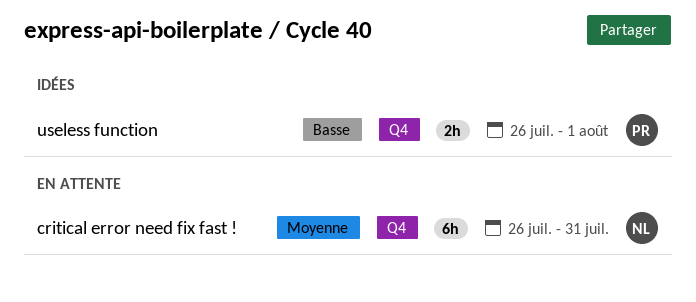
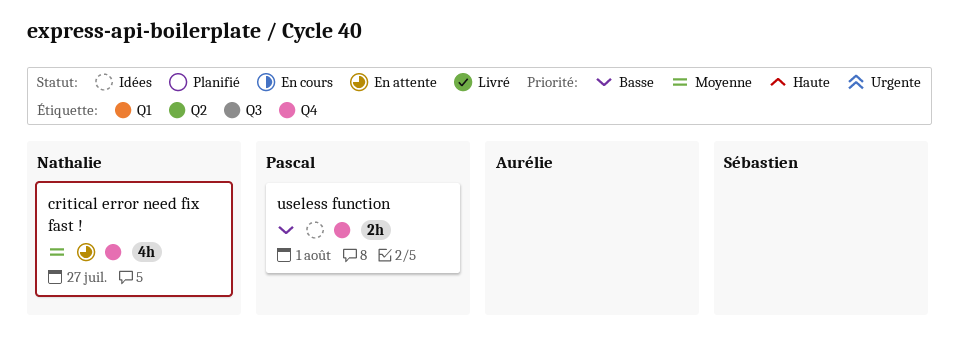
critical error need fix fast !, estimate: 6h -> 4h
critical error need fix fast !, due: Jul 31 -> Jul 27

